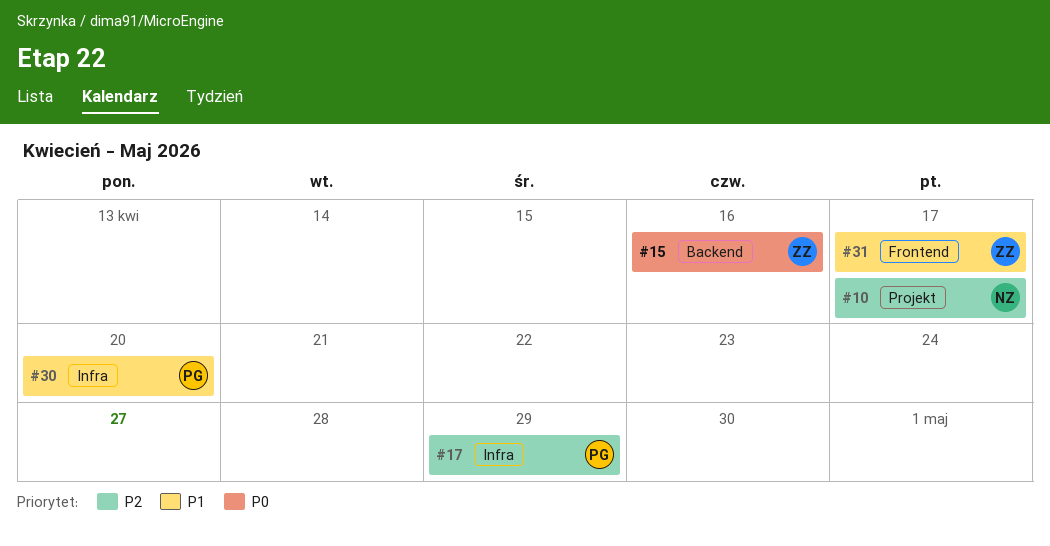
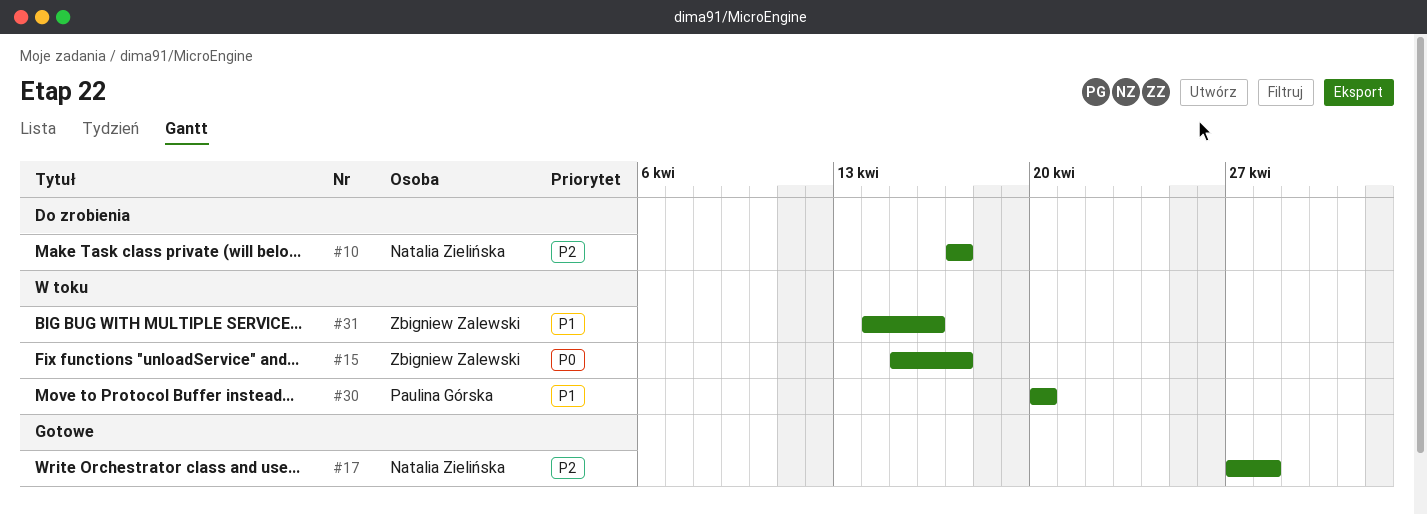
#15, due: Apr 16 -> Apr 17
#17, owner: Paulina Górska -> Natalia Zielińska
#17, due: Apr 29 -> Apr 28
#31, due: Apr 17 -> Apr 16

